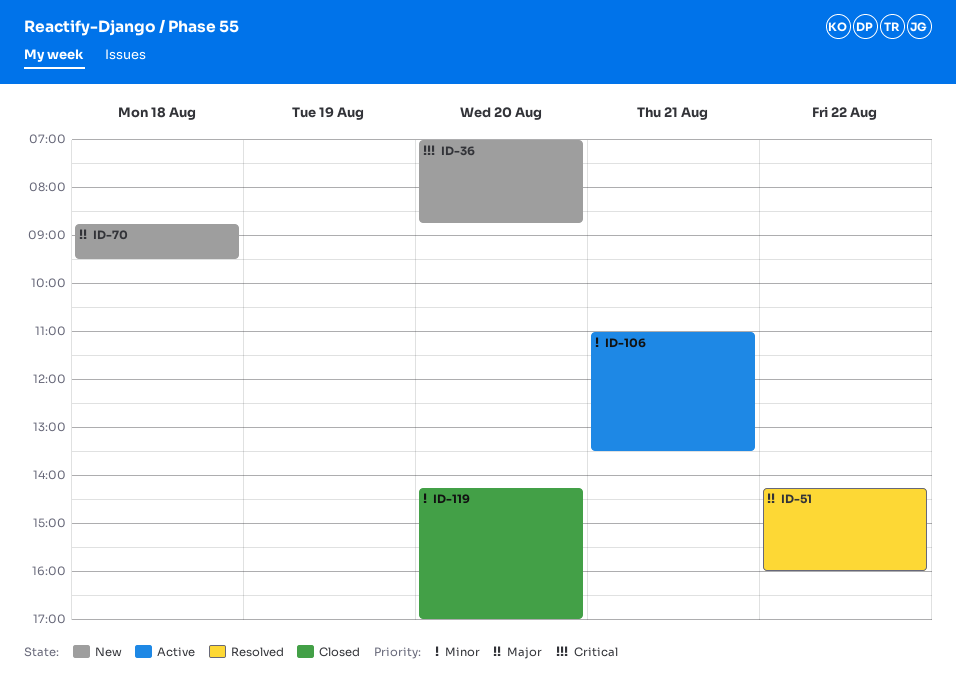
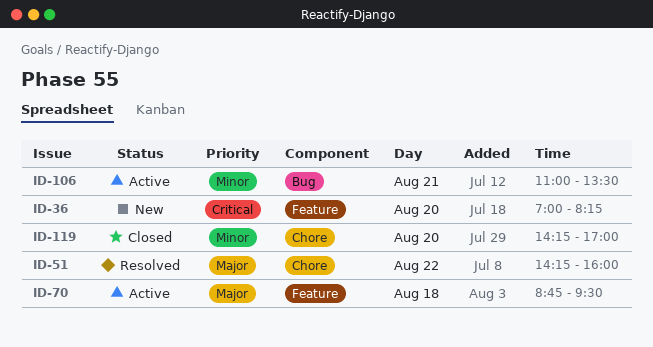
ID-36, ends: 08:45 -> 08:15
ID-70, status: New -> Active

